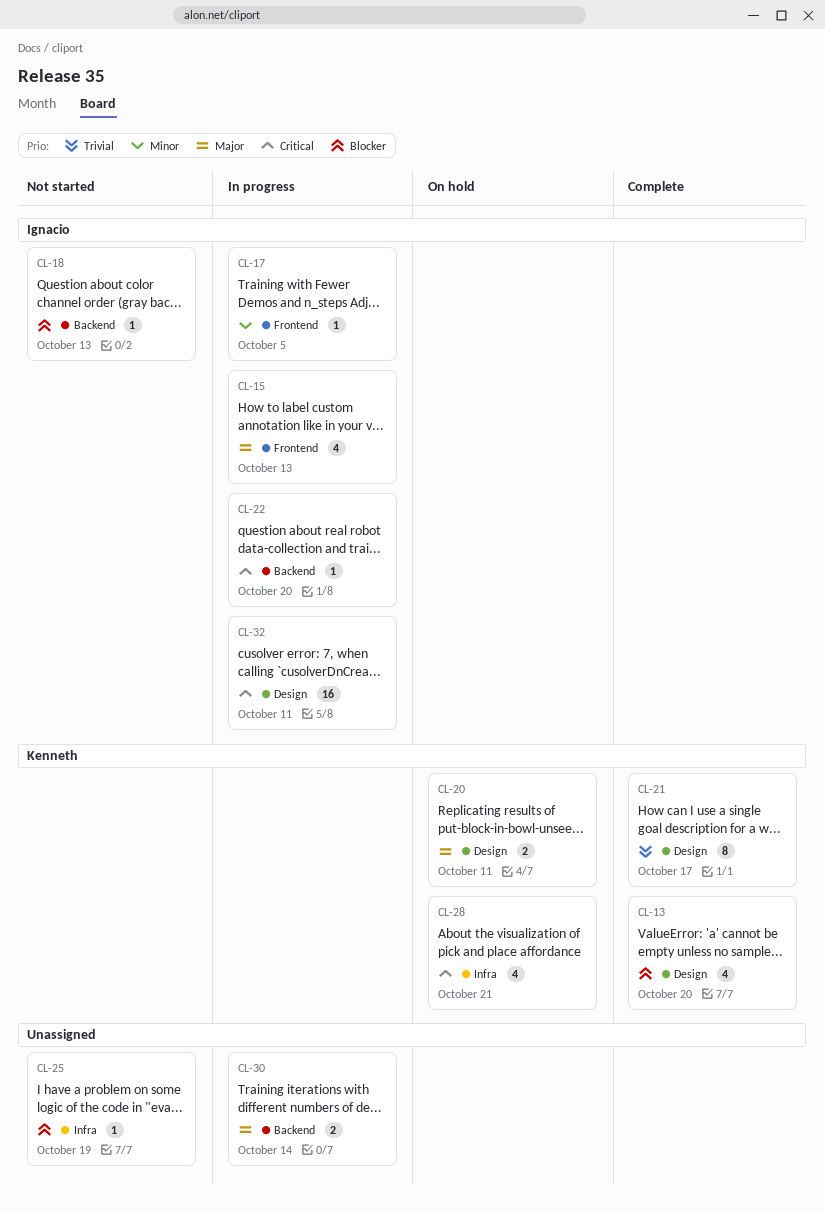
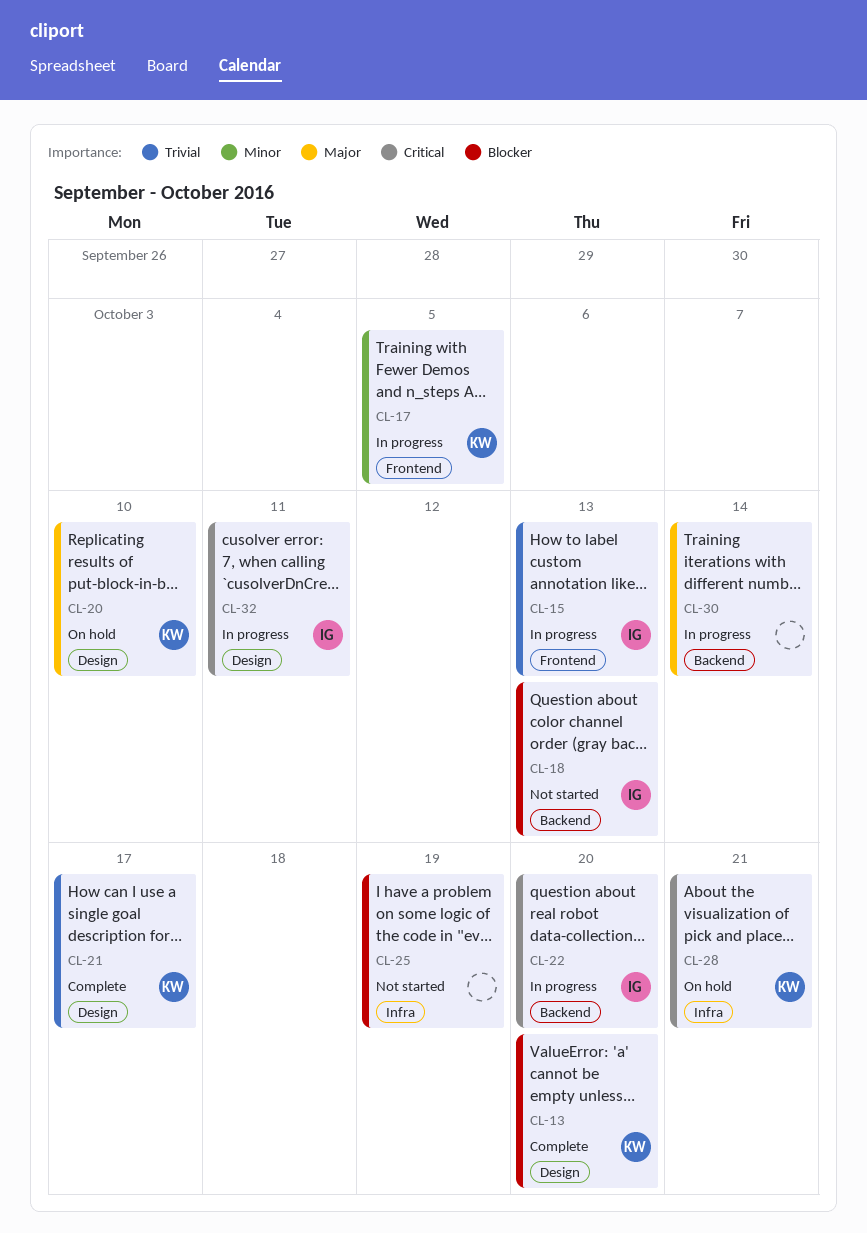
CL-15, priority: Major -> Trivial
CL-17, owner: Ignacio -> Kenneth
CL-20, due: Oct 11 -> Oct 10

